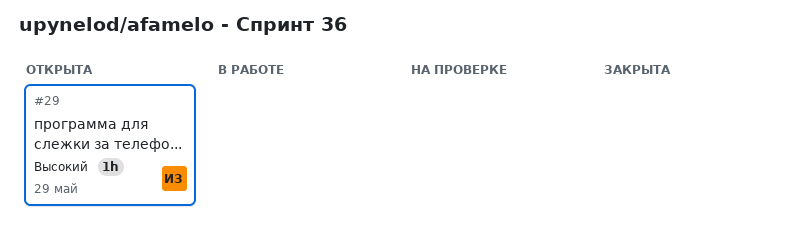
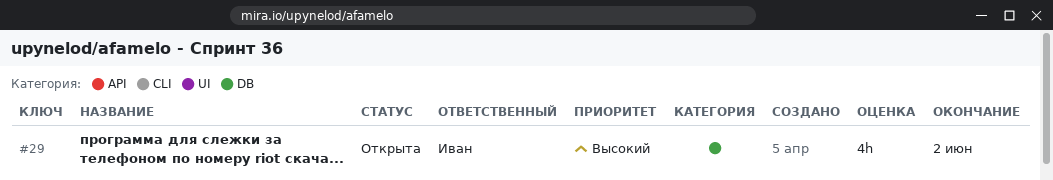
#29, estimate: 1h -> 4h
#29, due: May 29 -> Jun 2

